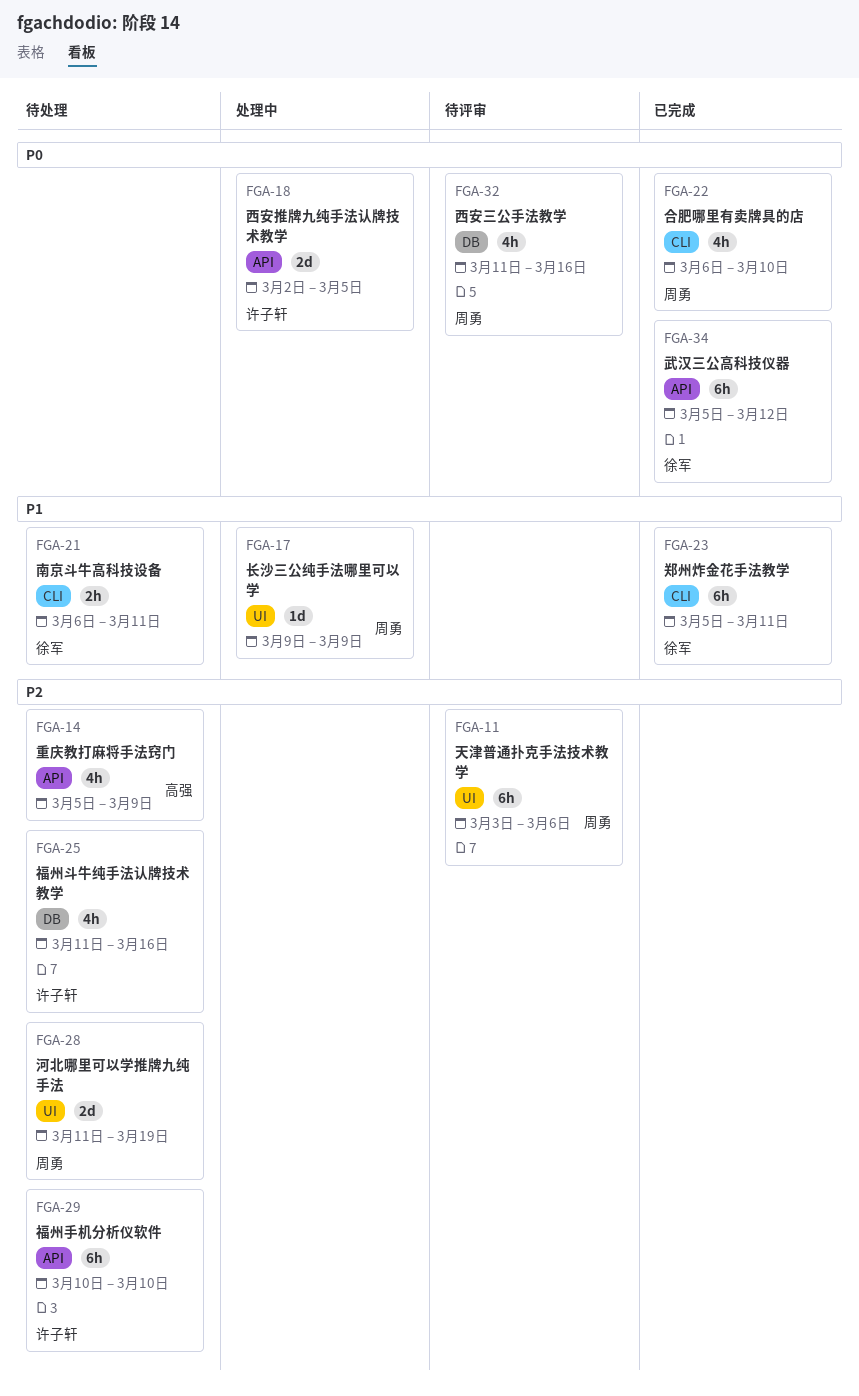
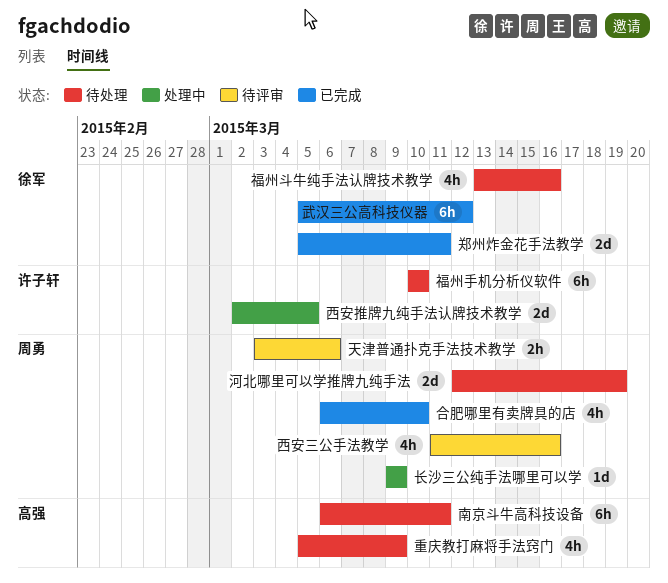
南京斗牛高科技设备, owner: 徐军 -> 高强
南京斗牛高科技设备, estimate: 2h -> 6h
天津普通扑克手法技术教学, estimate: 6h -> 2h
河北哪里可以学推牌九纯手法, start: Mar 11 -> Mar 12
福州斗牛纯手法认牌技术教学, owner: 许子轩 -> 徐军
福州斗牛纯手法认牌技术教学, start: Mar 11 -> Mar 13
郑州炸金花手法教学, estimate: 6h -> 2d

